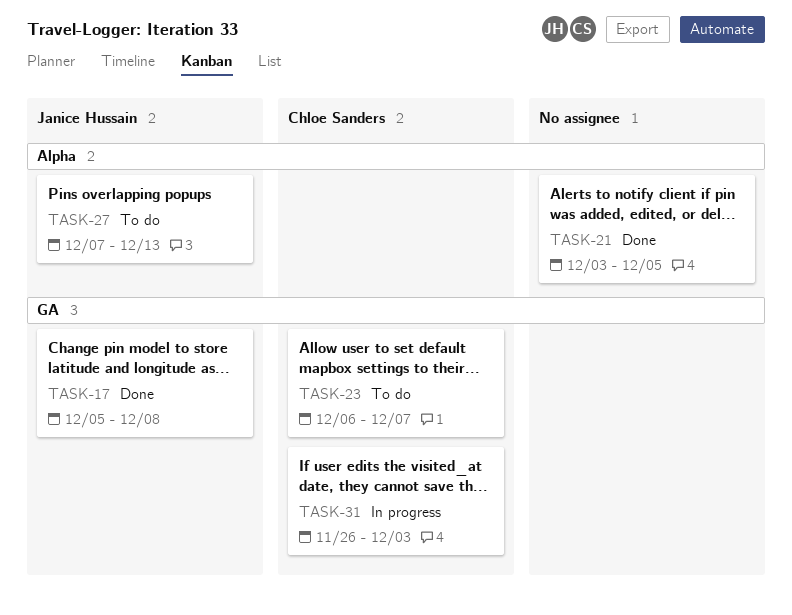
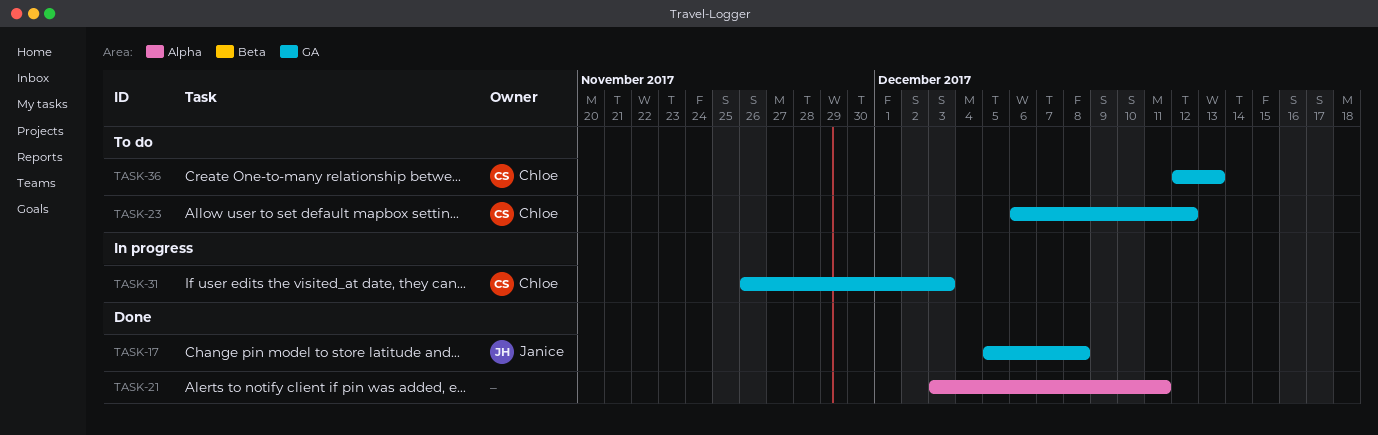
TASK-21, due: Dec 5 -> Dec 11
TASK-23, due: Dec 7 -> Dec 12
TASK-27: present -> none
TASK-36: none -> present

